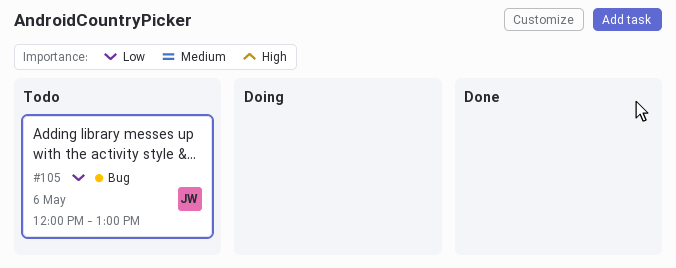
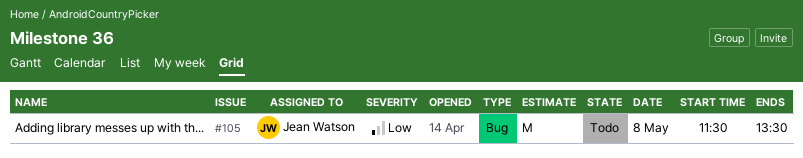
#105, day: May 6 -> May 8
#105, begins: 12:00 -> 11:30
#105, ends: 13:00 -> 13:30

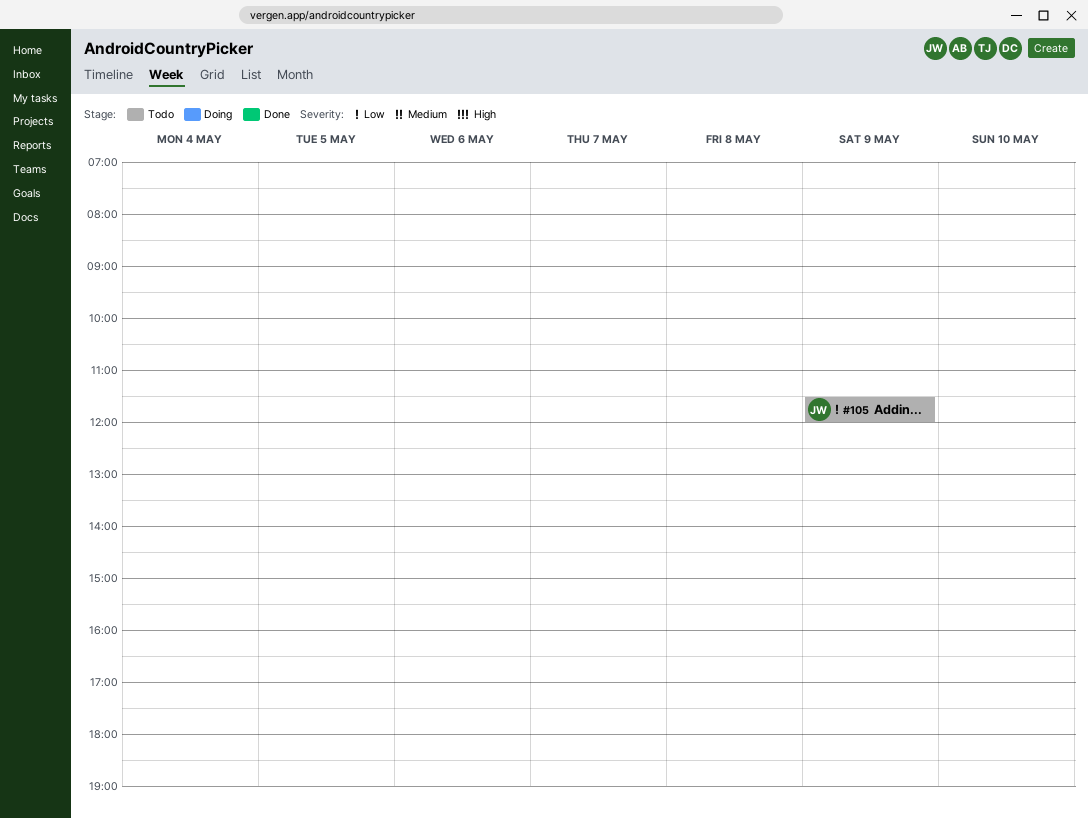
#105, day: May 8 -> May 9
#105, ends: 13:30 -> 12:00

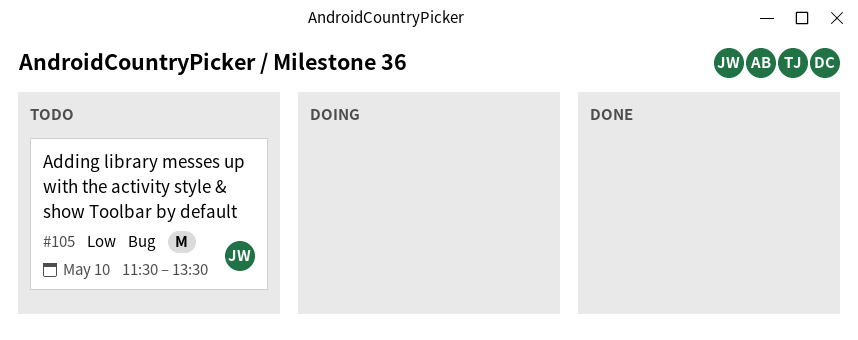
#105, day: May 9 -> May 10
#105, ends: 12:00 -> 13:30

